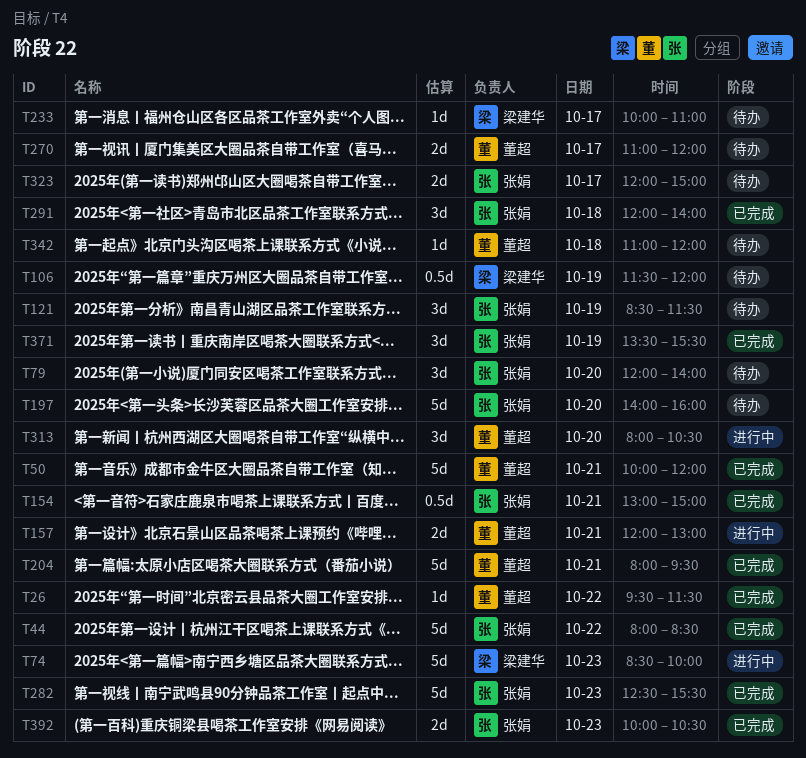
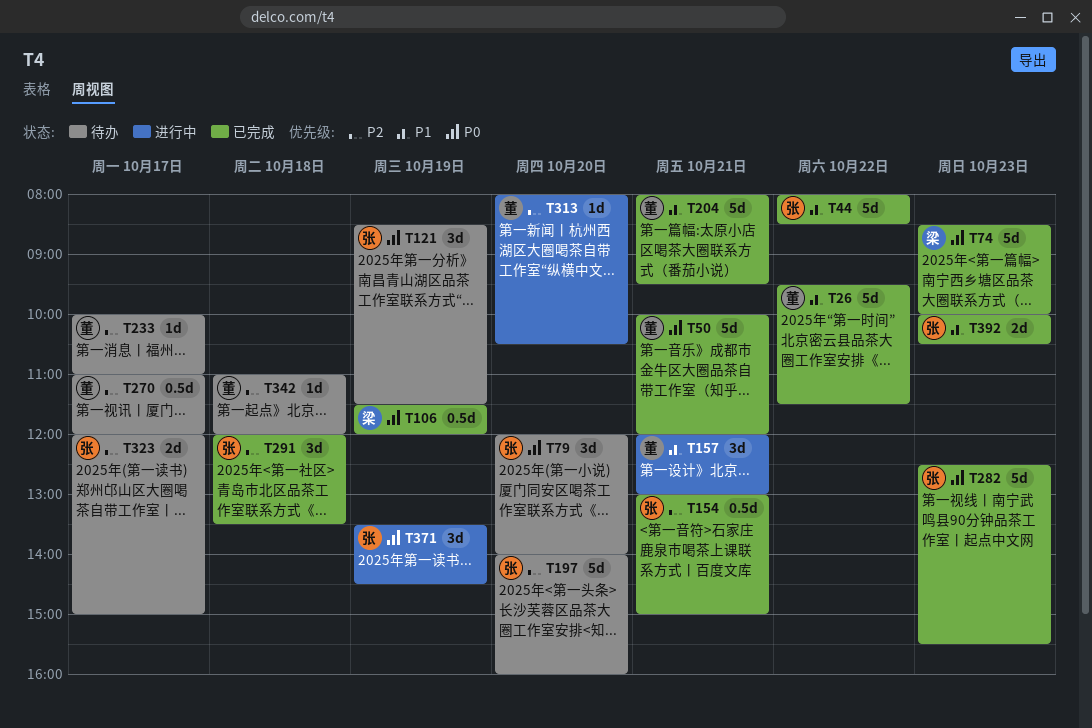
T26, estimate: 1d -> 5d
T74, status: 进行中 -> 已完成
T106, status: 待办 -> 已完成
T157, estimate: 2d -> 3d
T233, owner: 梁建华 -> 董超
T270, estimate: 2d -> 0.5d
T291, ends: 14:00 -> 13:30
T313, estimate: 3d -> 1d
T371, status: 已完成 -> 进行中
T371, ends: 15:30 -> 14:30

